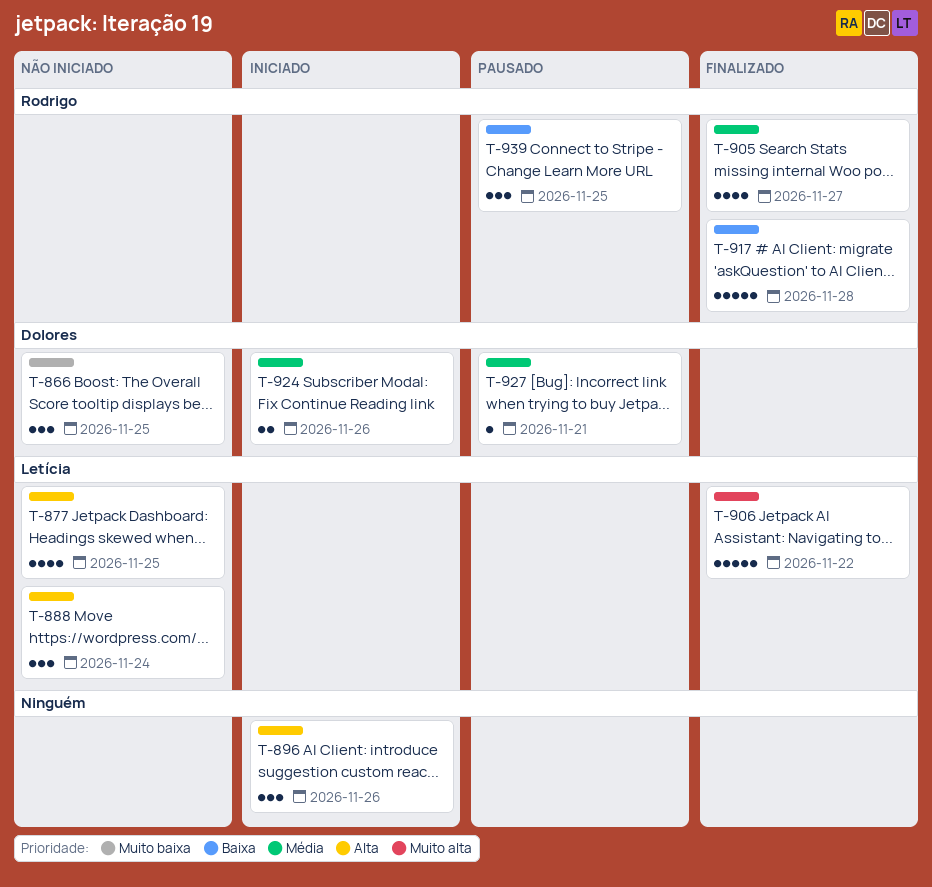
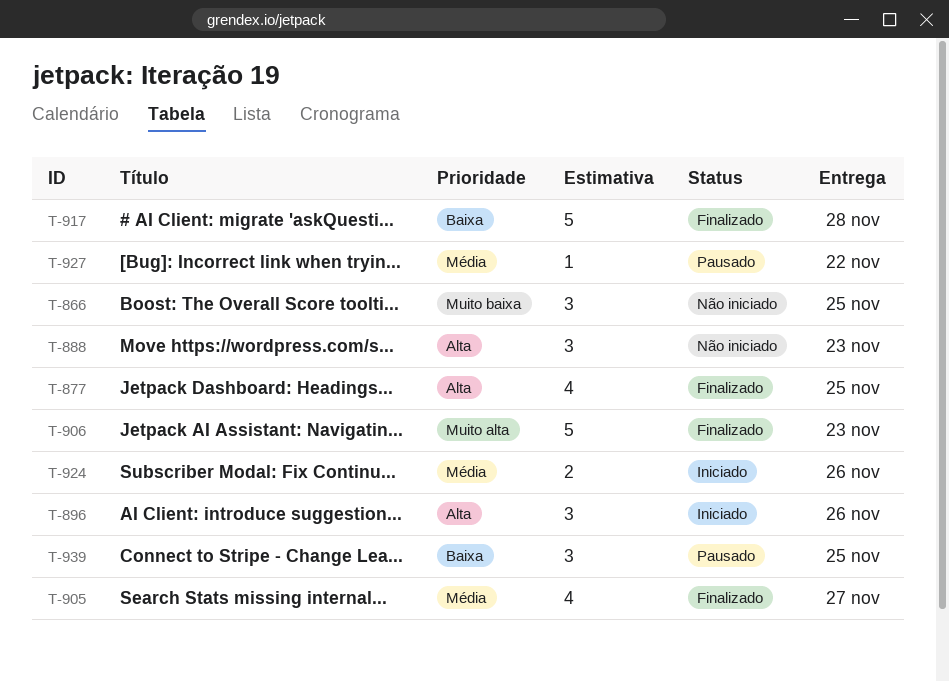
T-877, status: Não iniciado -> Finalizado
T-888, due: Nov 24 -> Nov 23
T-906, due: Nov 22 -> Nov 23
T-927, due: Nov 21 -> Nov 22

